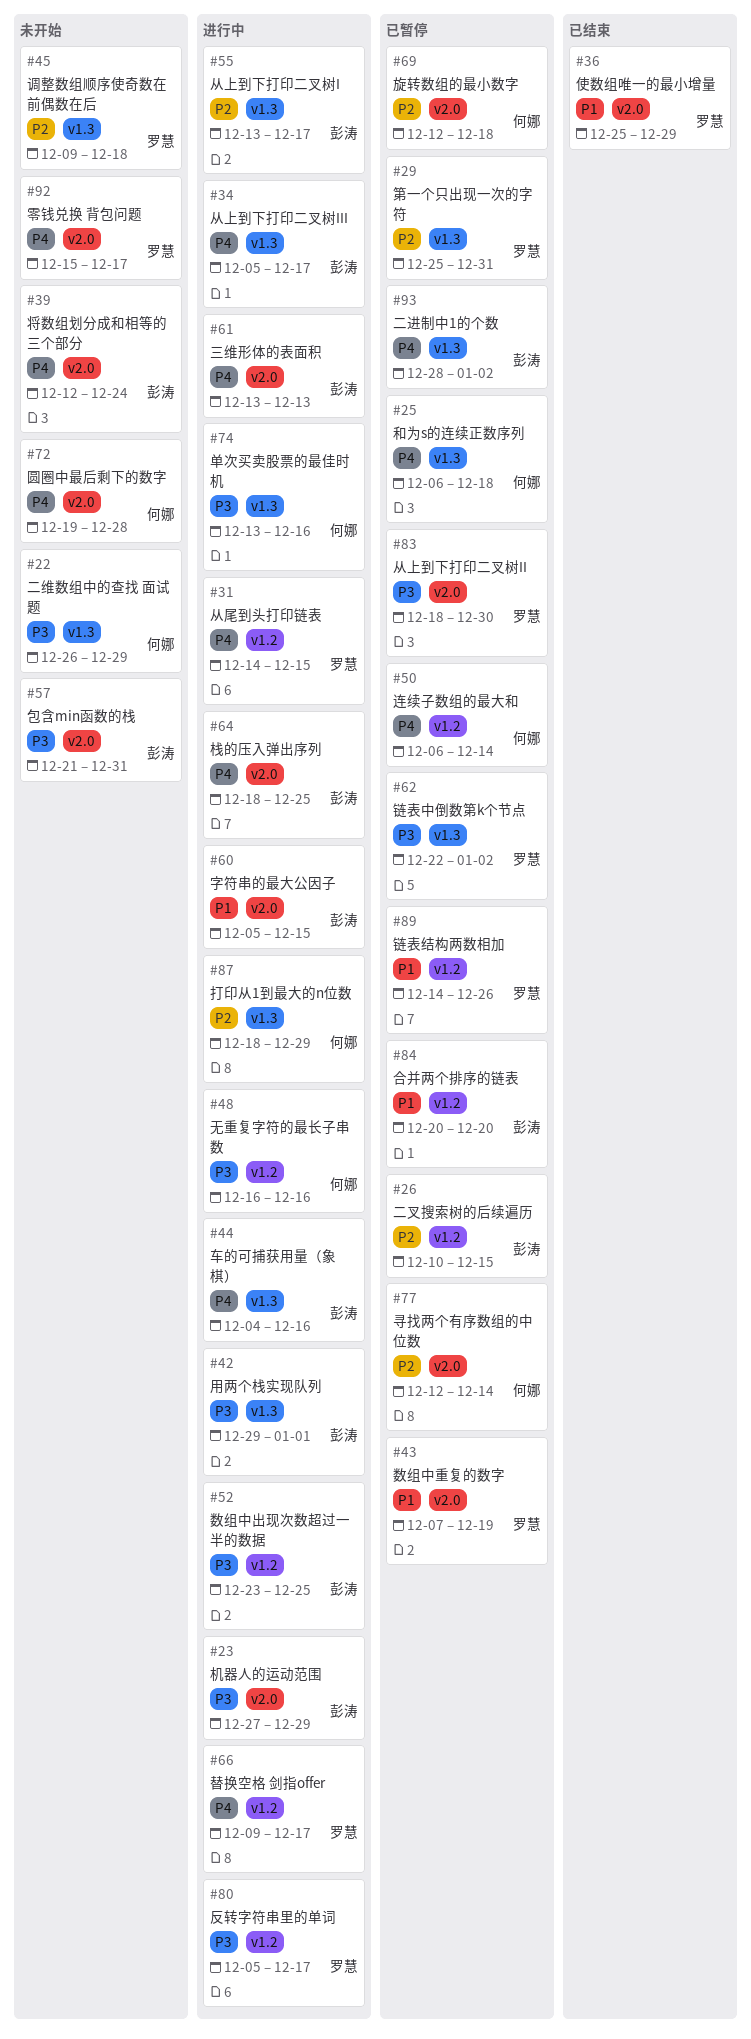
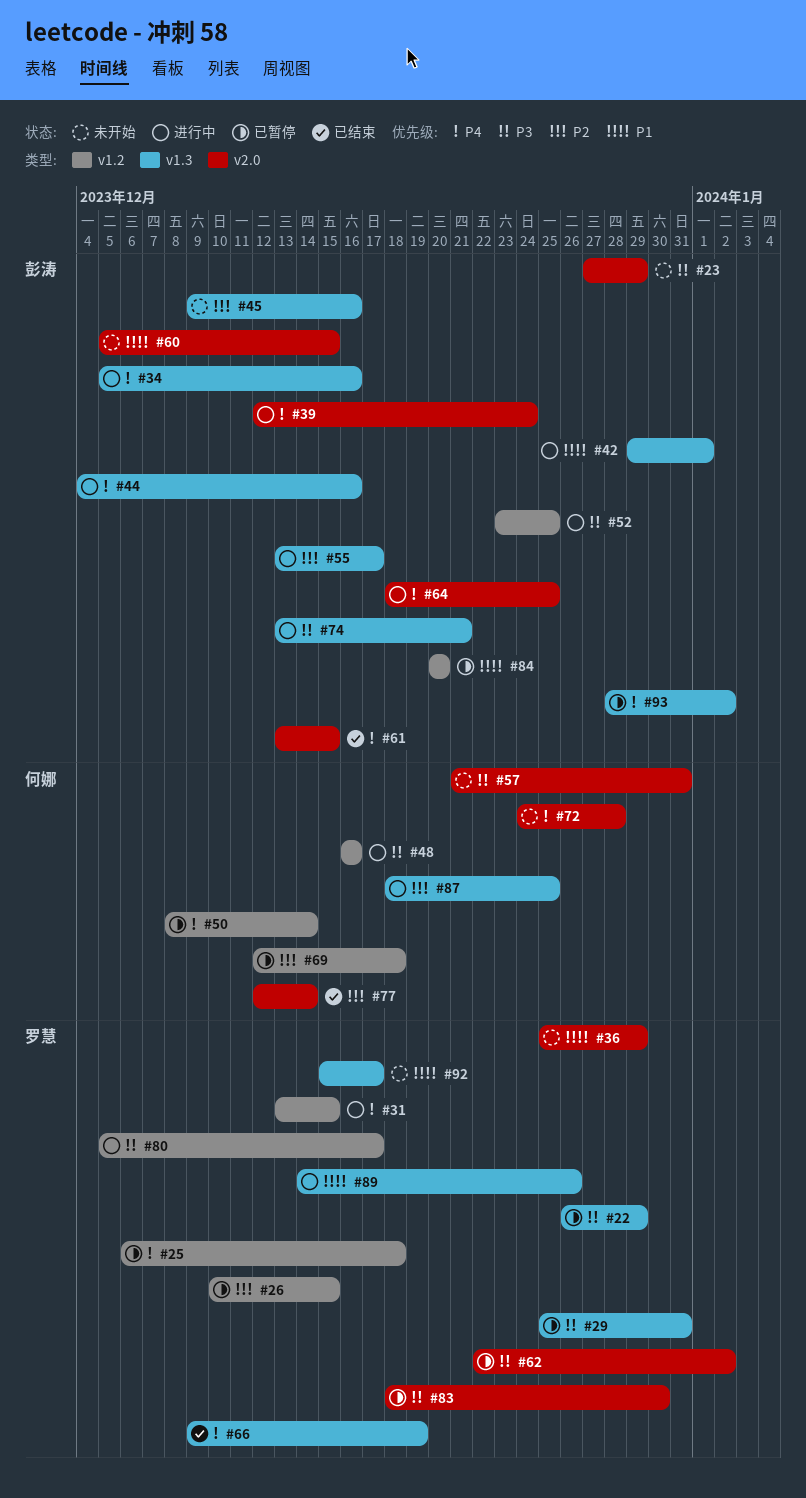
#22, status: 未开始 -> 已暂停
#22, owner: 何娜 -> 罗慧
#23, status: 进行中 -> 未开始
#25, owner: 何娜 -> 罗慧
#25, label: v1.3 -> v1.2
#26, owner: 彭涛 -> 罗慧
#29, priority: P2 -> P3
#31, start: Dec 14 -> Dec 13
#34, due: Dec 17 -> Dec 16
#36, status: 已结束 -> 未开始
#39, status: 未开始 -> 进行中
#42, priority: P3 -> P1
#43: present -> none
#45, owner: 罗慧 -> 彭涛
#45, due: Dec 18 -> Dec 16
#50, start: Dec 6 -> Dec 8
#57, owner: 彭涛 -> 何娜
#60, status: 进行中 -> 未开始
#61, status: 进行中 -> 已结束
#61, due: Dec 13 -> Dec 15
#62, label: v1.3 -> v2.0
#66, status: 进行中 -> 已结束
#66, label: v1.2 -> v1.3
#66, due: Dec 17 -> Dec 19
#69, label: v2.0 -> v1.2
#72, start: Dec 19 -> Dec 24
#74, owner: 何娜 -> 彭涛
#74, due: Dec 16 -> Dec 21
#77, status: 已暂停 -> 已结束
#87, due: Dec 29 -> Dec 25
#89, status: 已暂停 -> 进行中
#89, label: v1.2 -> v1.3
#92, priority: P4 -> P1
#92, label: v2.0 -> v1.3

